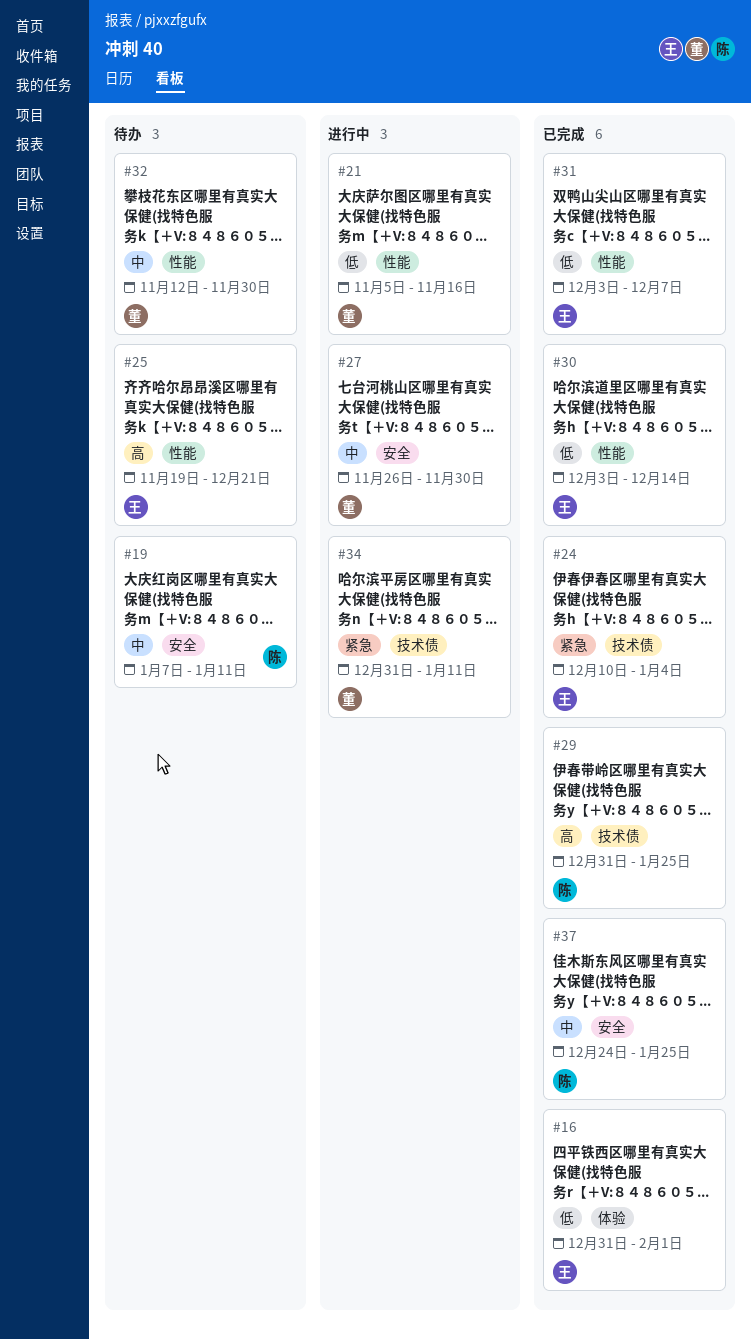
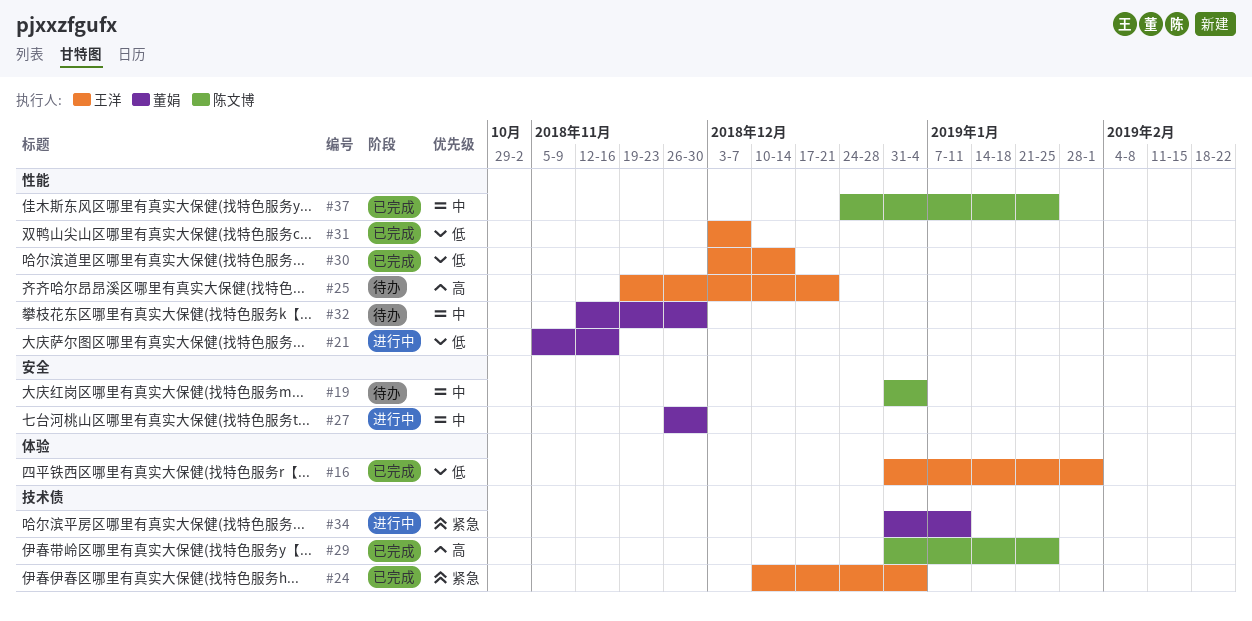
#19, start: Jan 7 -> Dec 31
#19, due: Jan 11 -> Jan 4
#37, label: 安全 -> 性能

